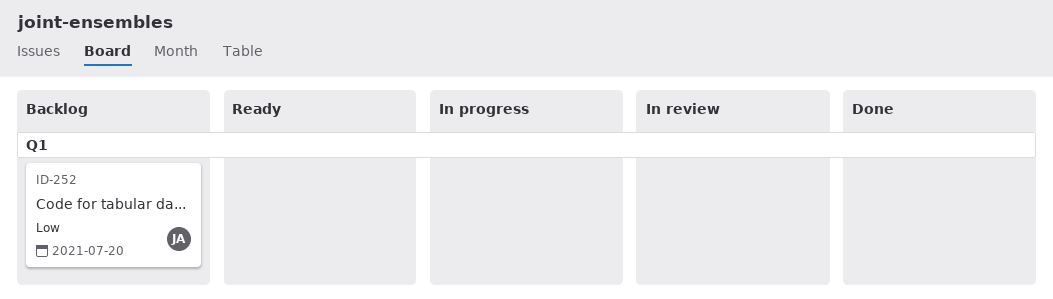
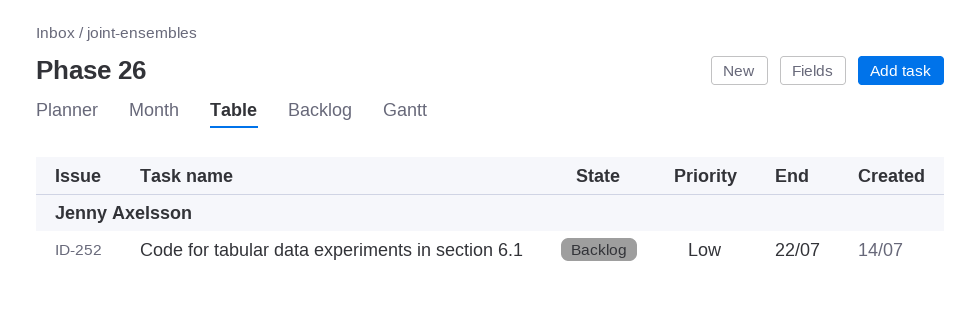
ID-252, due: Jul 20 -> Jul 22

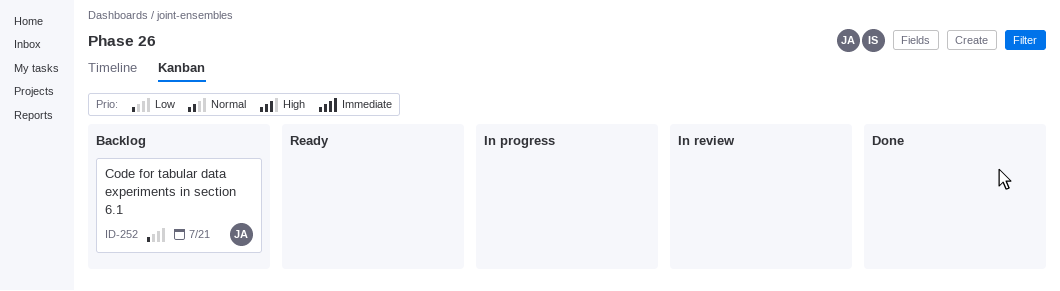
ID-252, due: Jul 22 -> Jul 21

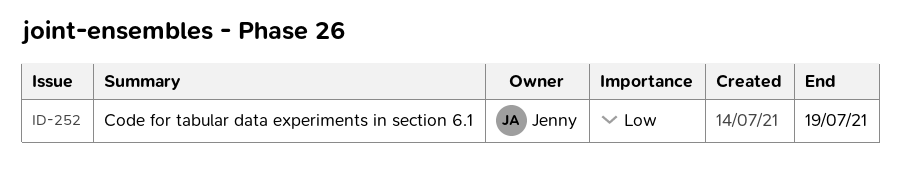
ID-252, due: Jul 21 -> Jul 19

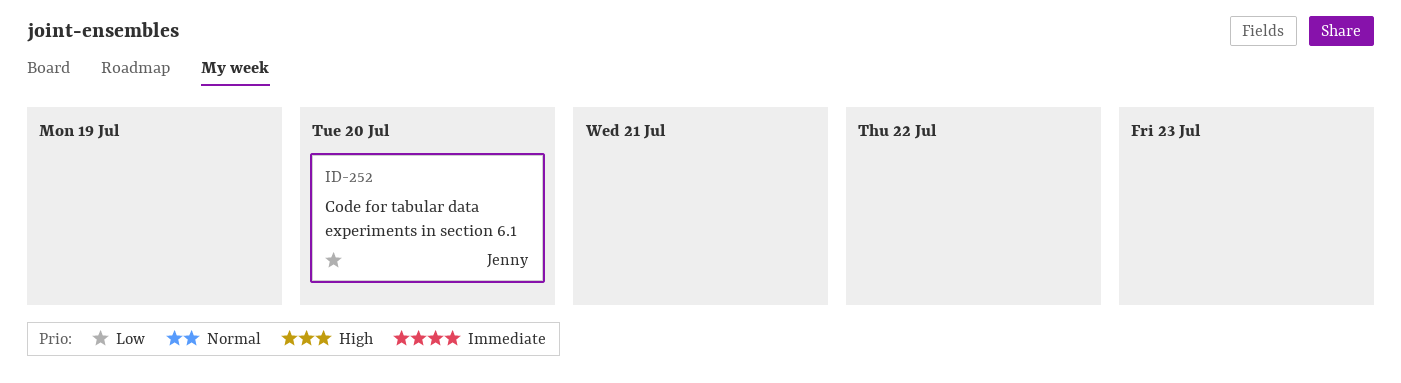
ID-252, due: Jul 19 -> Jul 20

